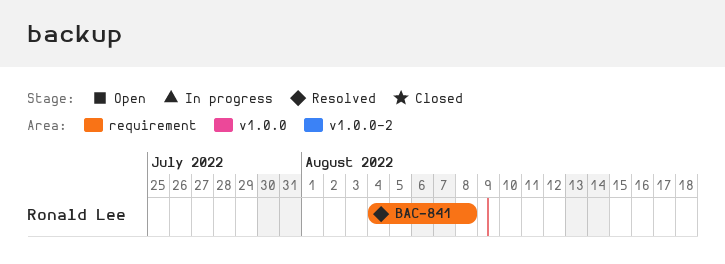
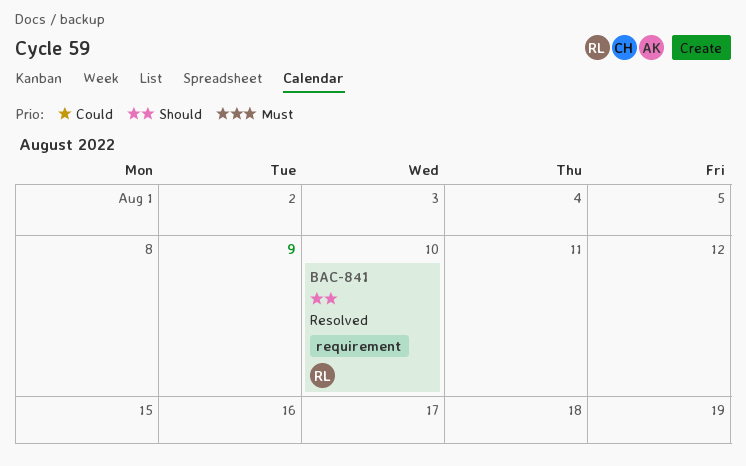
BAC-841, due: Aug 8 -> Aug 10

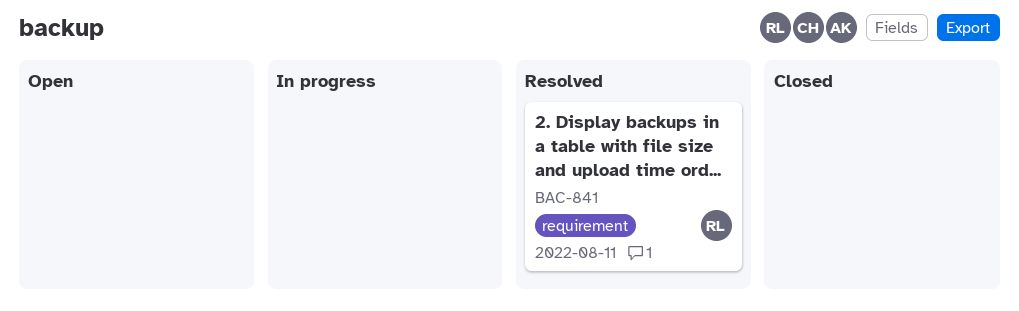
BAC-841, due: Aug 10 -> Aug 11

